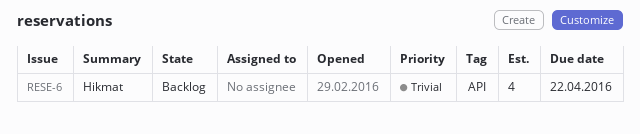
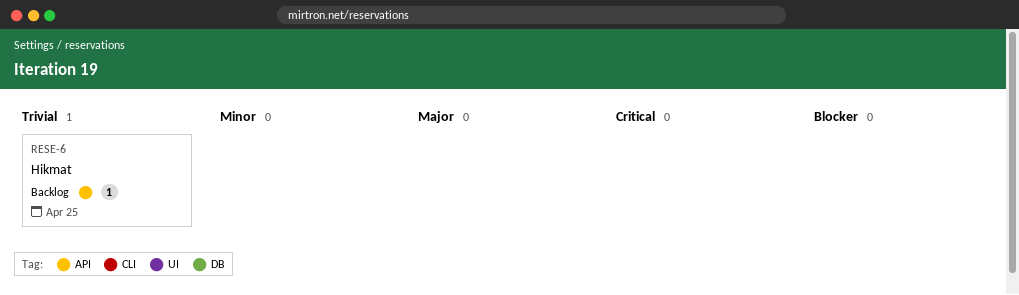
RESE-6, estimate: 4 -> 1
RESE-6, due: Apr 22 -> Apr 25

